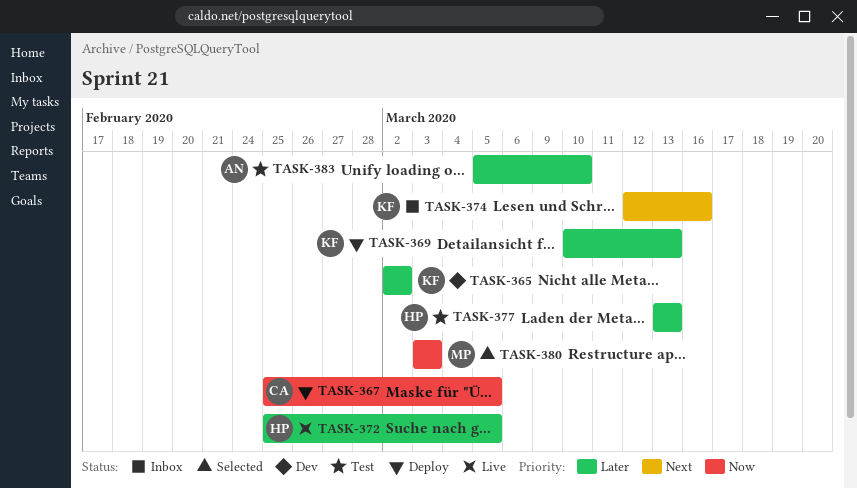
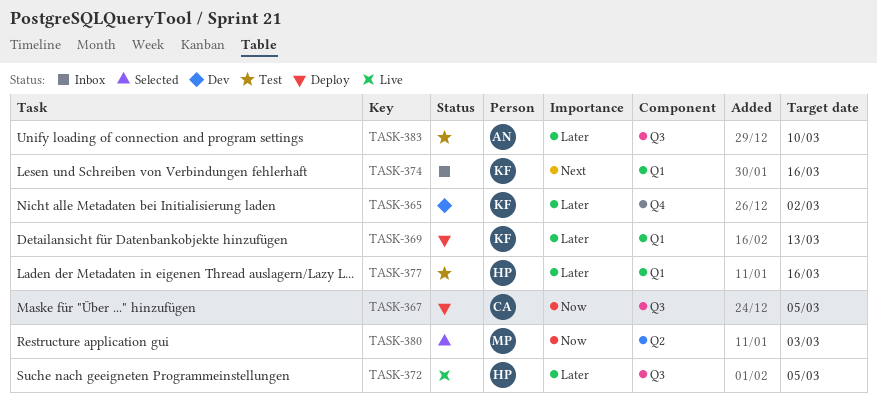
TASK-377, due: Mar 13 -> Mar 16

